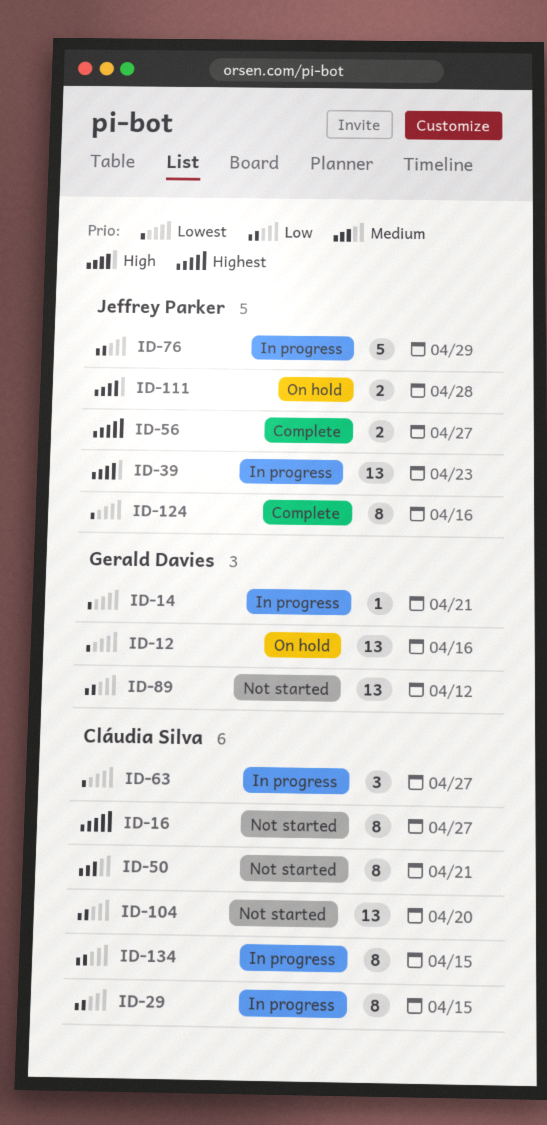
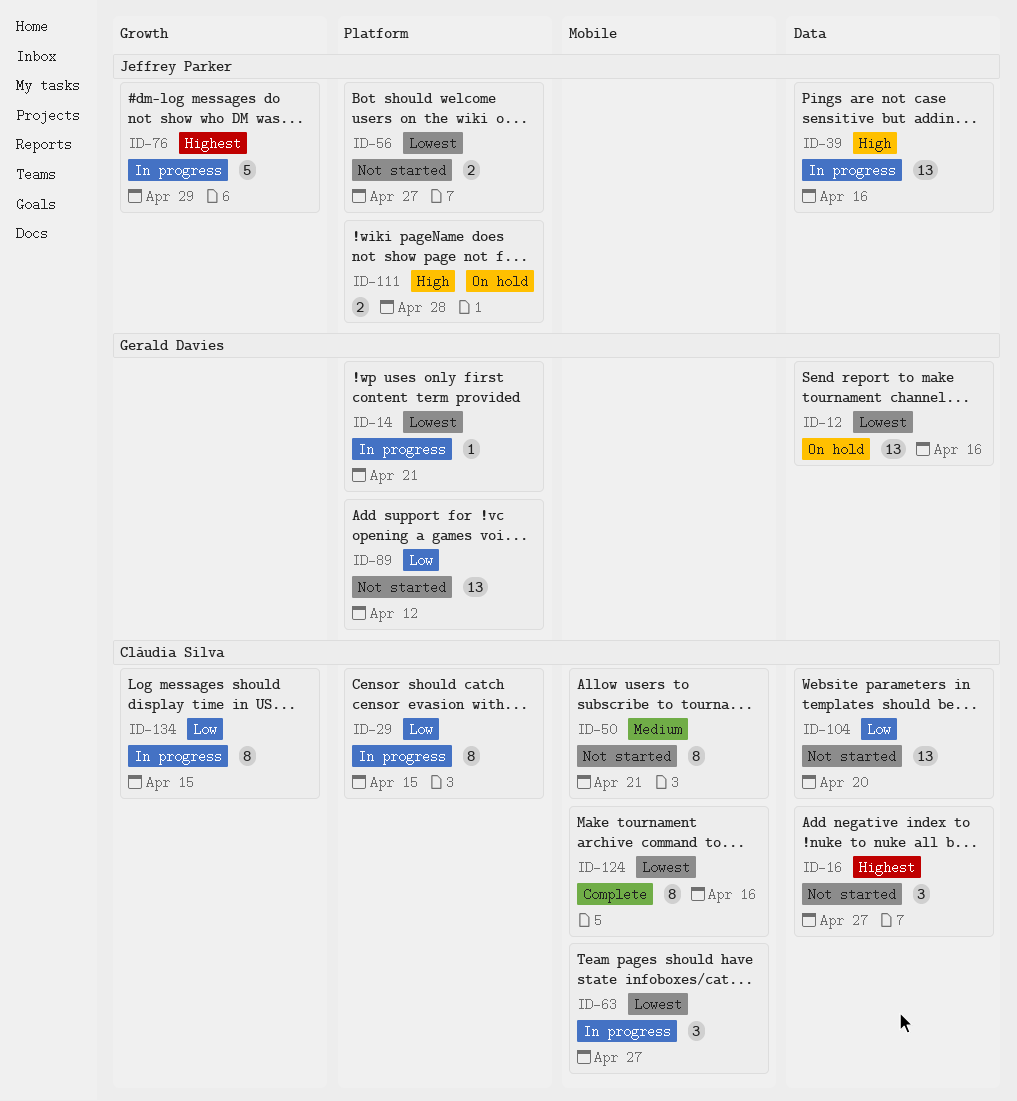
ID-16, estimate: 8 -> 3
ID-39, due: Apr 23 -> Apr 16
ID-56, status: Complete -> Not started
ID-56, priority: Highest -> Lowest
ID-76, priority: Low -> Highest
ID-124, owner: Jeffrey Parker -> Cláudia Silva

